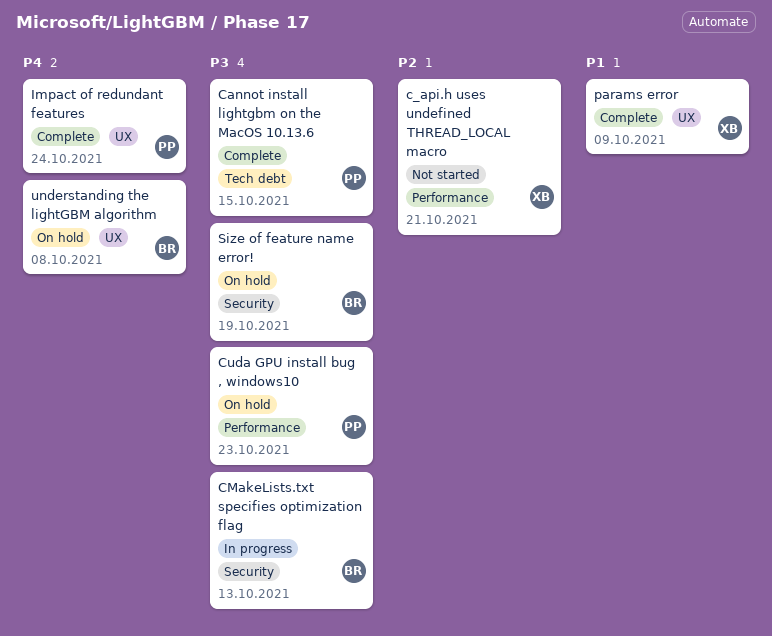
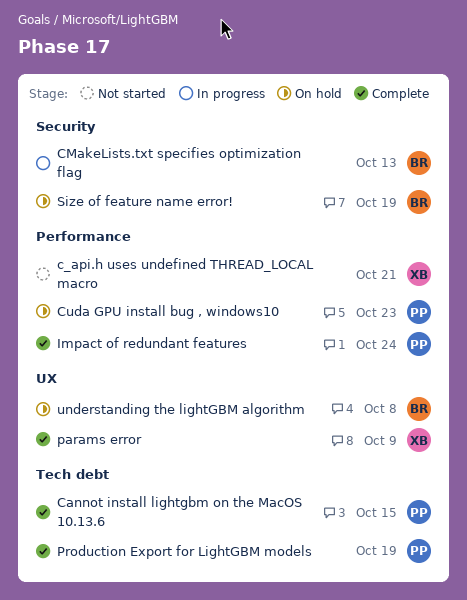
Impact of redundant features, label: UX -> Performance
Production Export for LightGBM models: none -> present

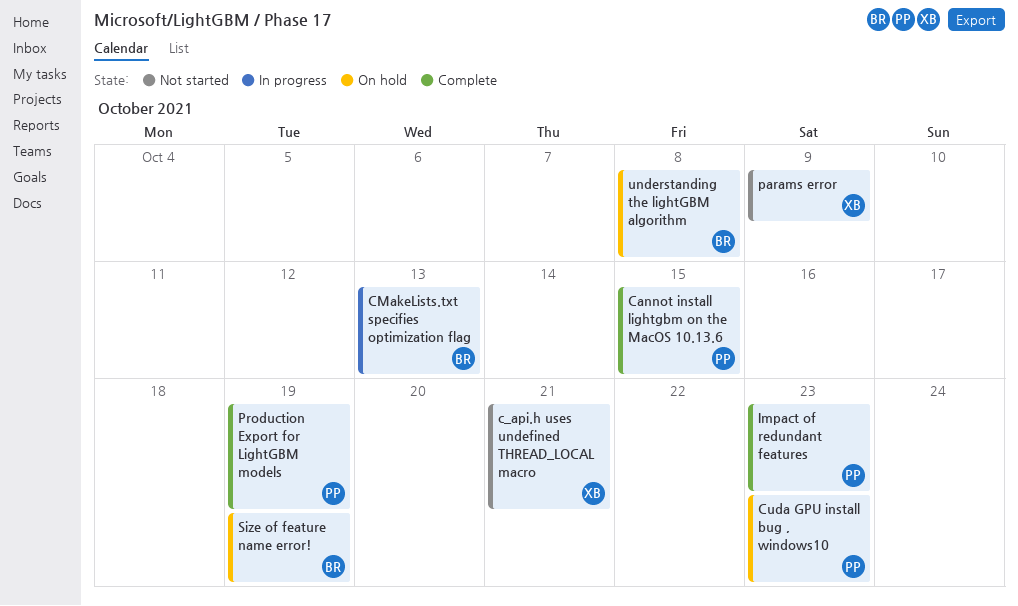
Impact of redundant features, due: Oct 24 -> Oct 23
params error, status: Complete -> Not started

